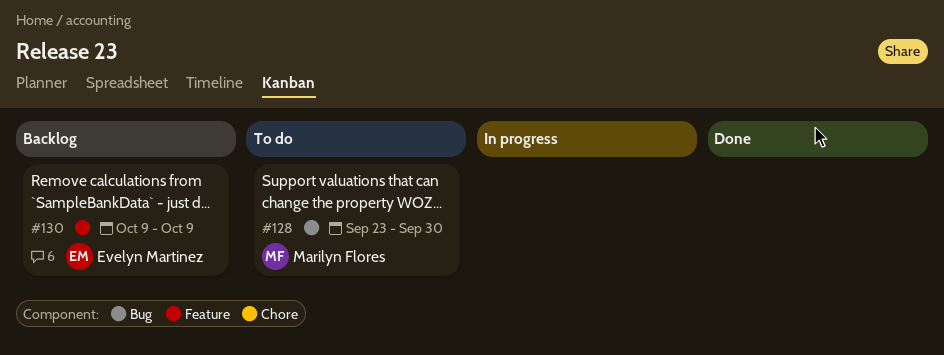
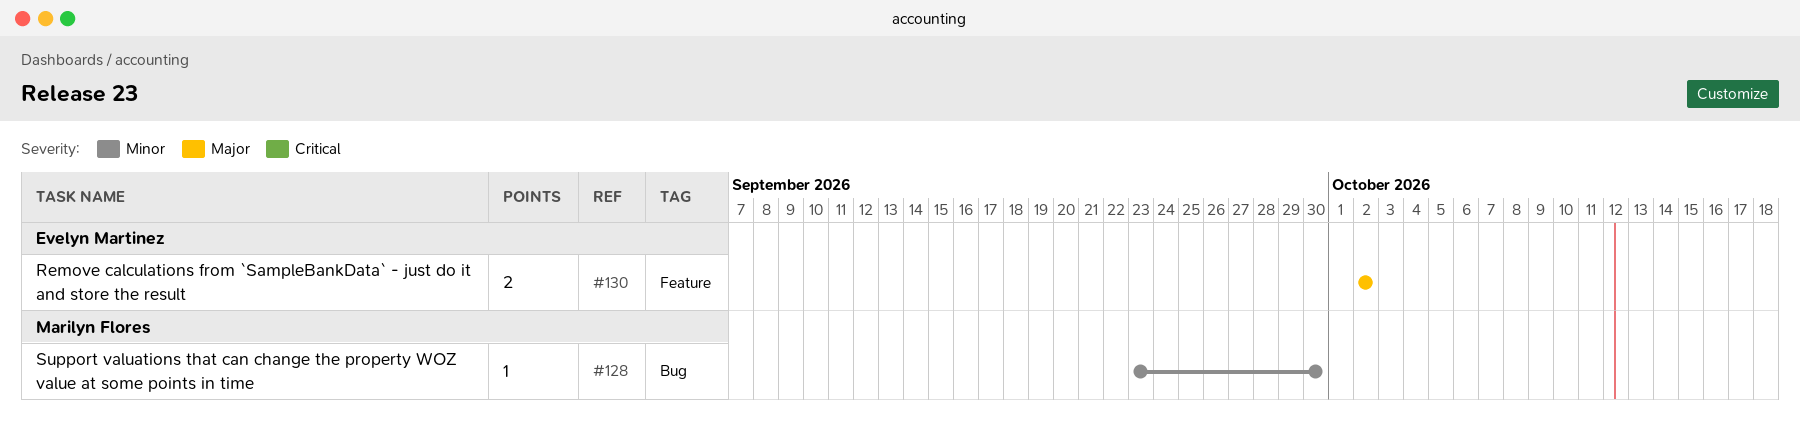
#130, start: Oct 9 -> Oct 2
#130, due: Oct 9 -> Oct 2

